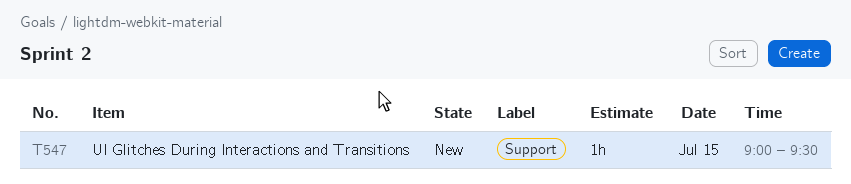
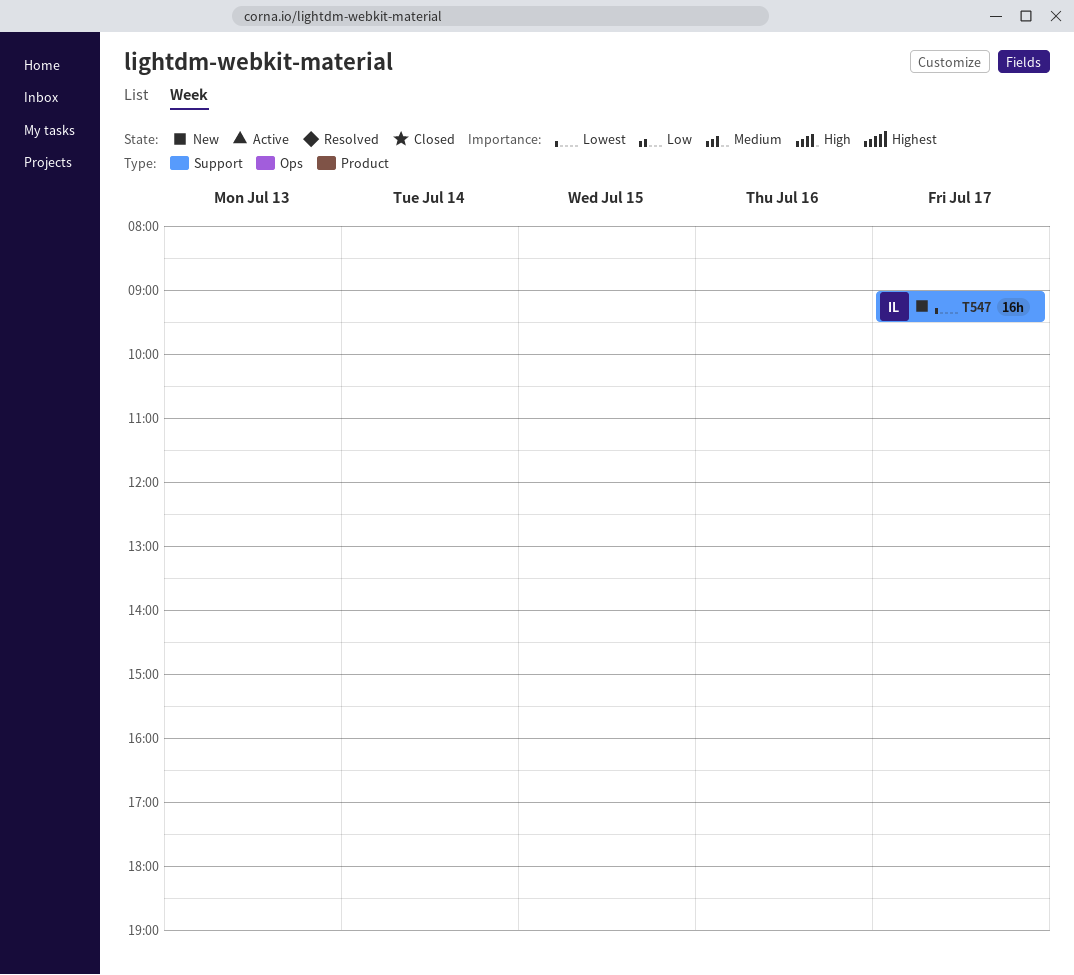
T547, estimate: 1h -> 16h
T547, day: Jul 15 -> Jul 17

